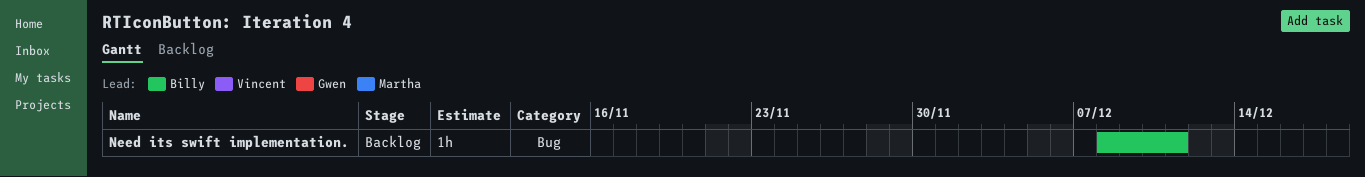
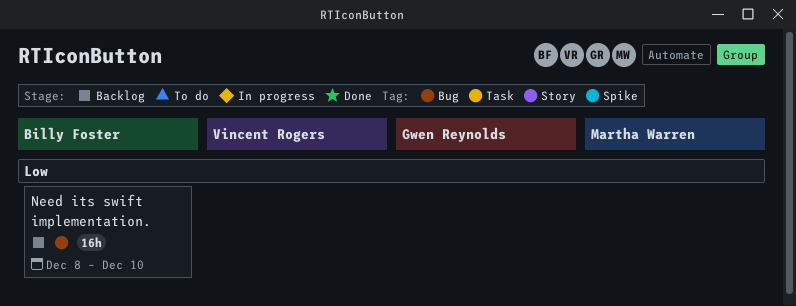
Need its swift implementation., estimate: 1h -> 16h
Need its swift implementation., due: Dec 11 -> Dec 10

